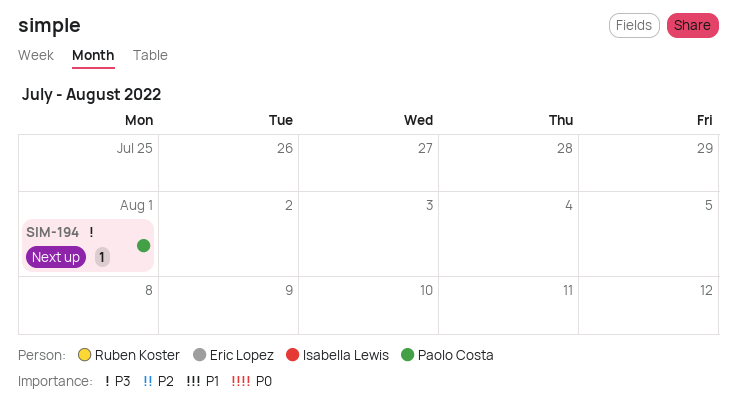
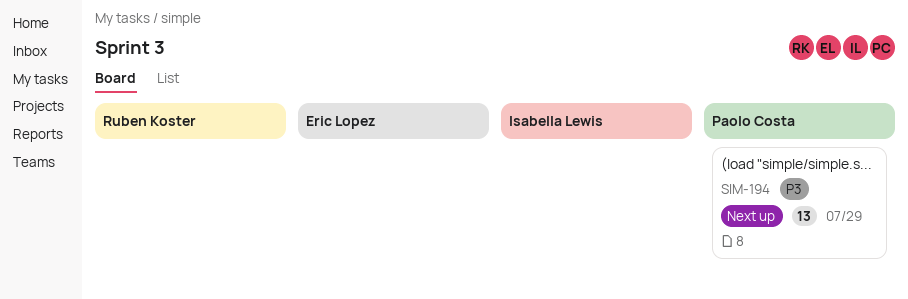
SIM-194, estimate: 1 -> 13
SIM-194, due: Aug 1 -> Jul 29

